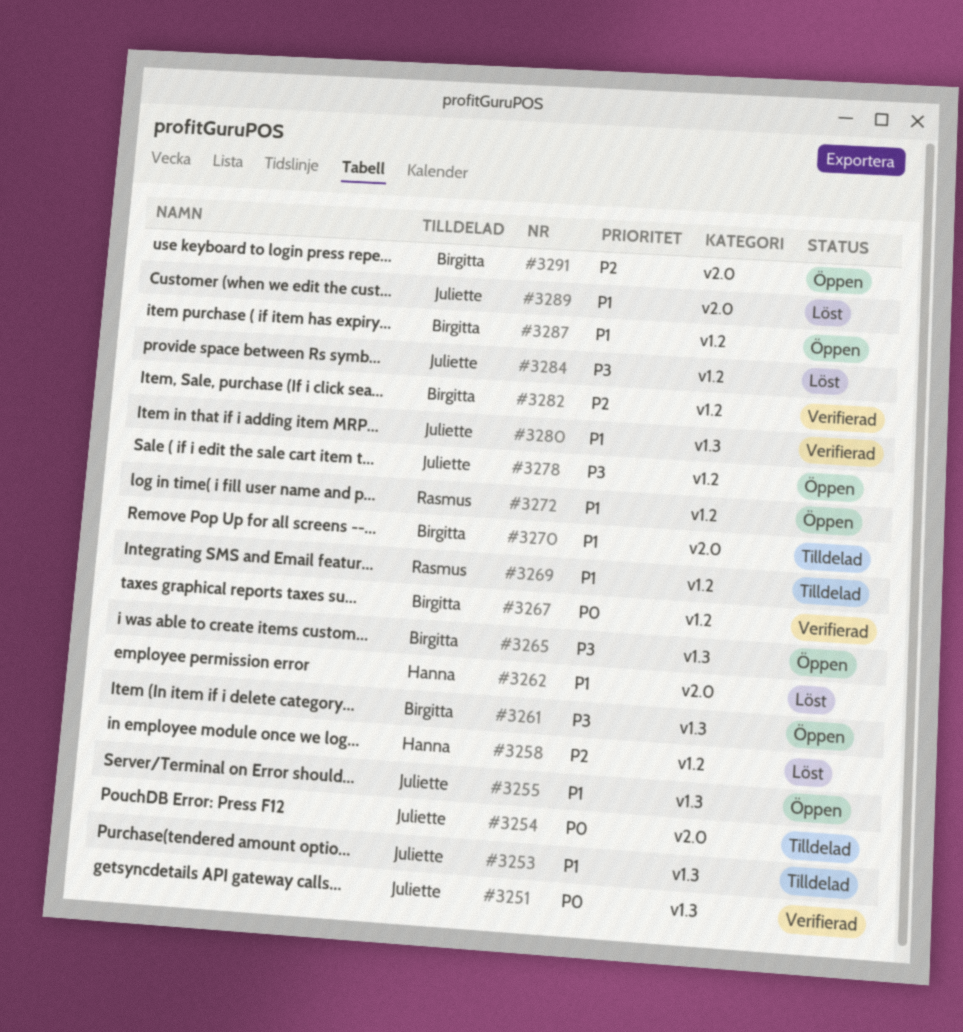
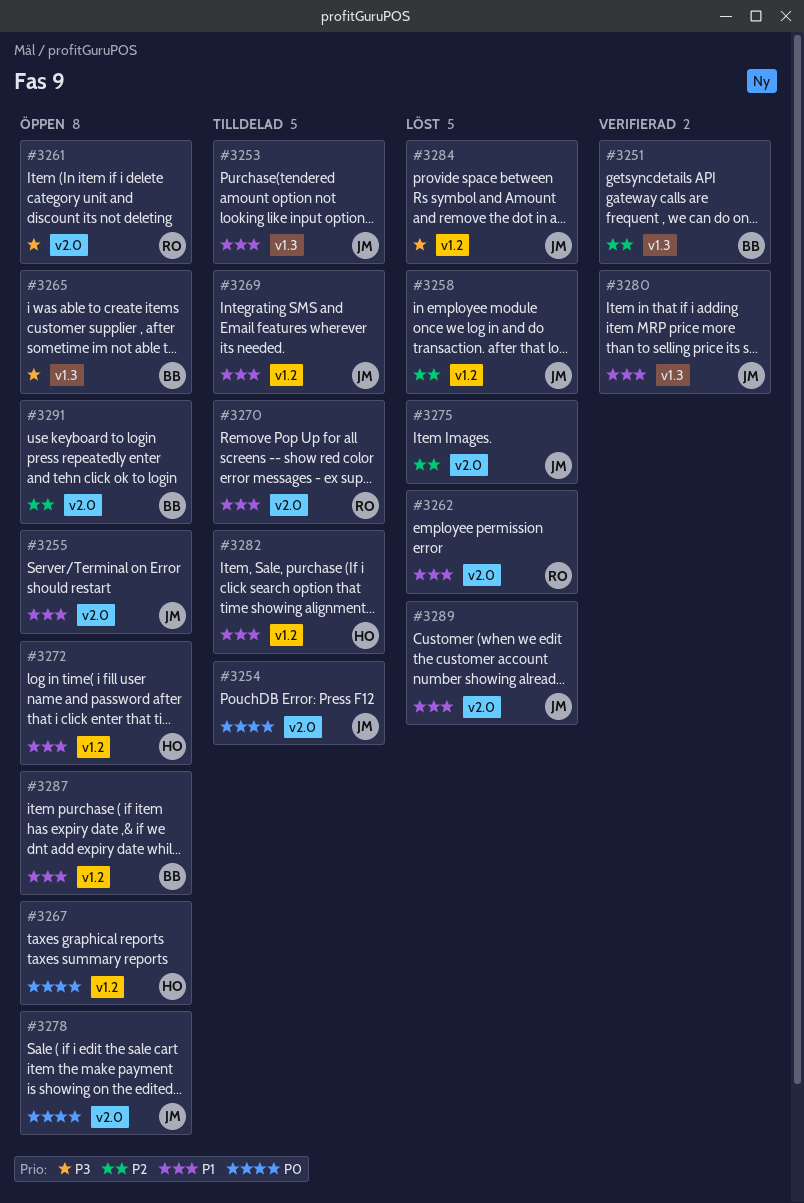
#3251, owner: Juliette -> Birgitta
#3251, priority: P0 -> P2
#3255, label: v1.3 -> v2.0
#3258, owner: Hanna -> Juliette
#3261, owner: Birgitta -> Rasmus
#3261, label: v1.3 -> v2.0
#3262, owner: Hanna -> Rasmus
#3267, status: Verifierad -> Öppen
#3267, owner: Birgitta -> Hanna
#3269, owner: Rasmus -> Juliette
#3270, owner: Birgitta -> Rasmus
#3272, owner: Rasmus -> Hanna
#3275: none -> present
#3278, priority: P3 -> P0
#3278, label: v1.2 -> v2.0
#3282, status: Verifierad -> Tilldelad
#3282, owner: Birgitta -> Hanna
#3282, priority: P2 -> P1

